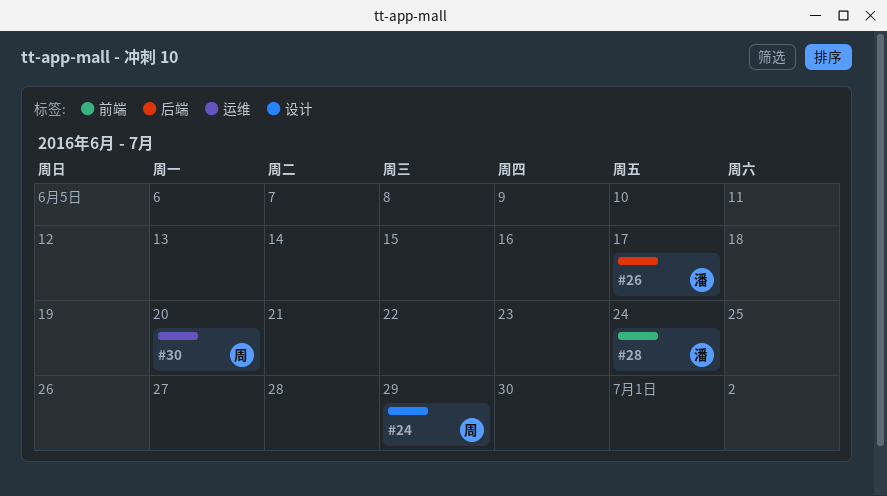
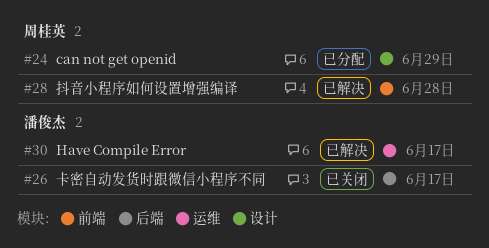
#28, owner: 潘俊杰 -> 周桂英
#28, due: Jun 24 -> Jun 28
#30, owner: 周桂英 -> 潘俊杰
#30, due: Jun 20 -> Jun 17

